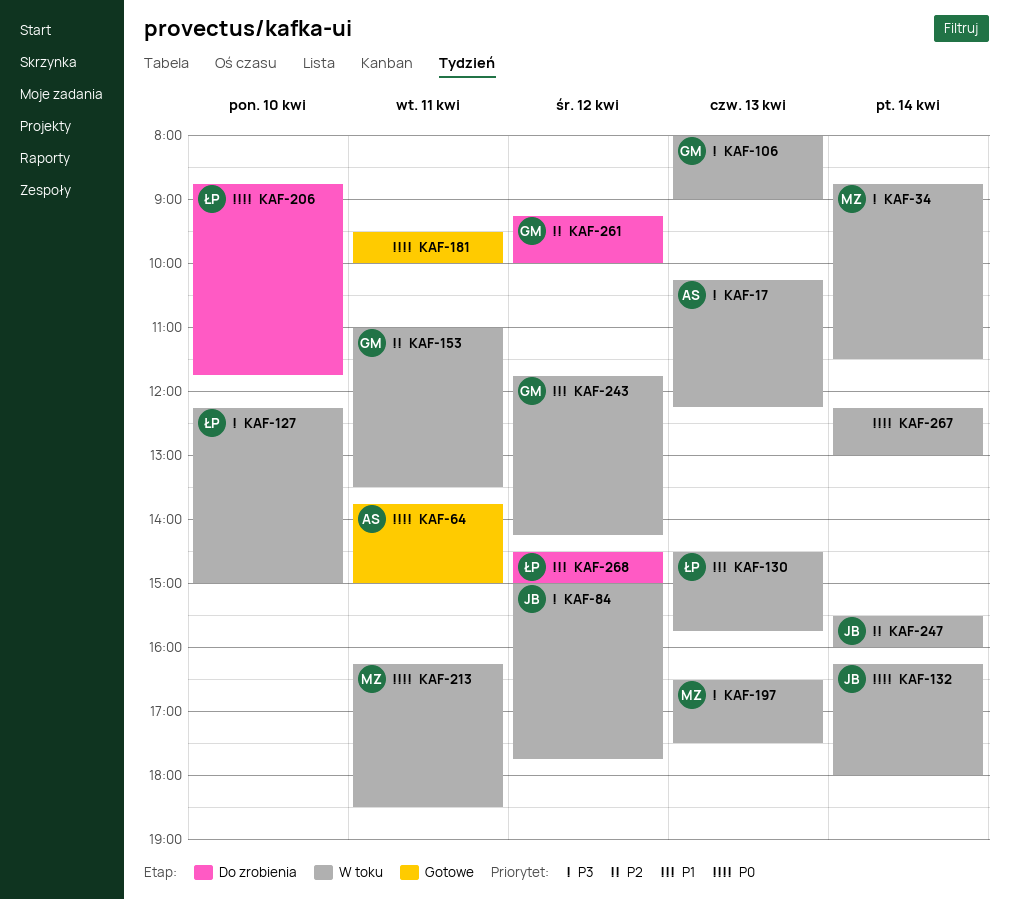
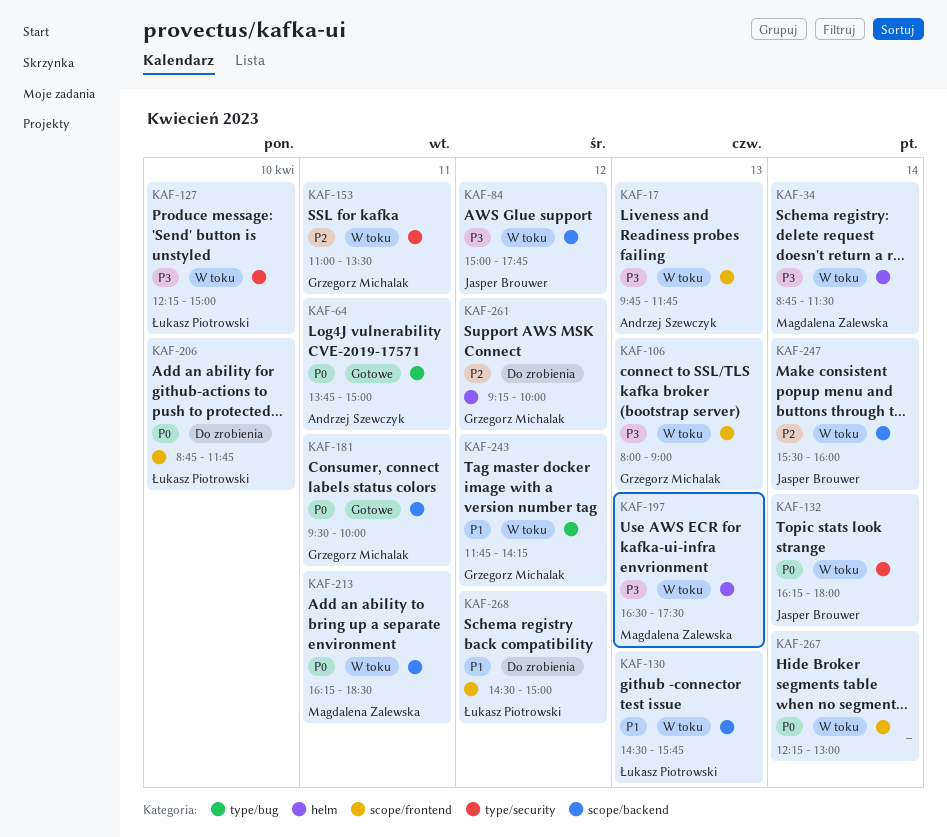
KAF-17, begins: 10:15 -> 09:45
KAF-17, ends: 12:15 -> 11:45
KAF-181, owner: none -> Grzegorz Michalak

